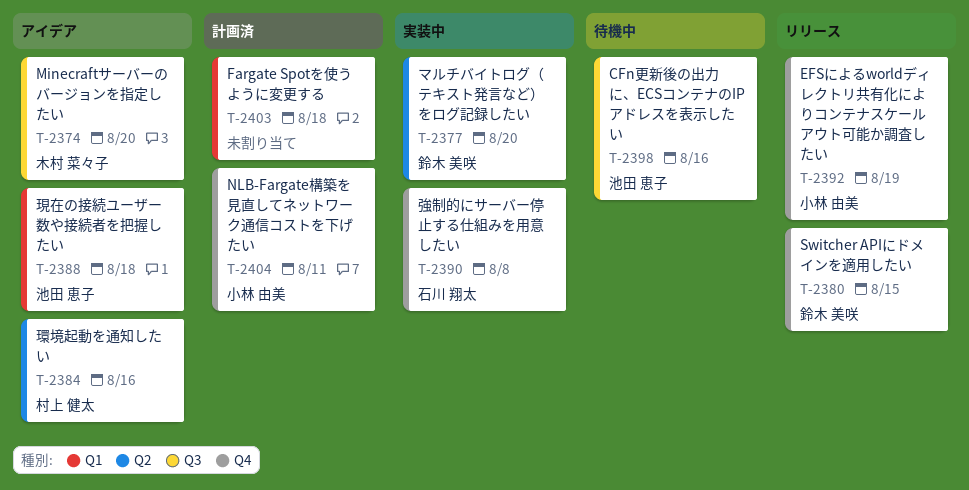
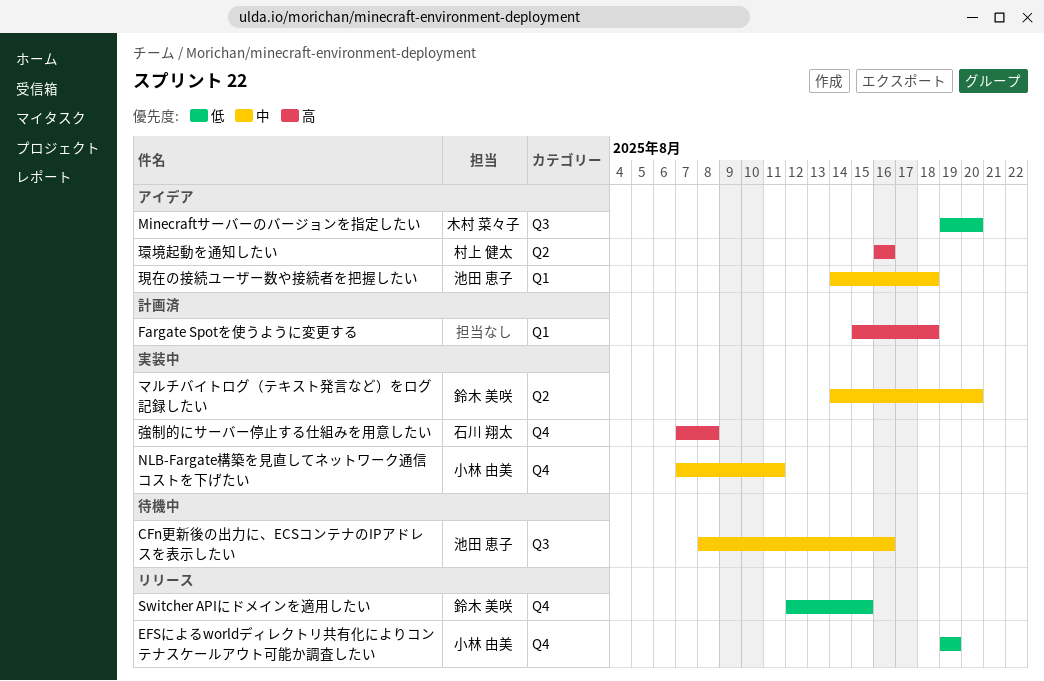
NLB-Fargate構築を見直してネットワーク通信コストを下げたい, status: 計画済 -> 実装中

